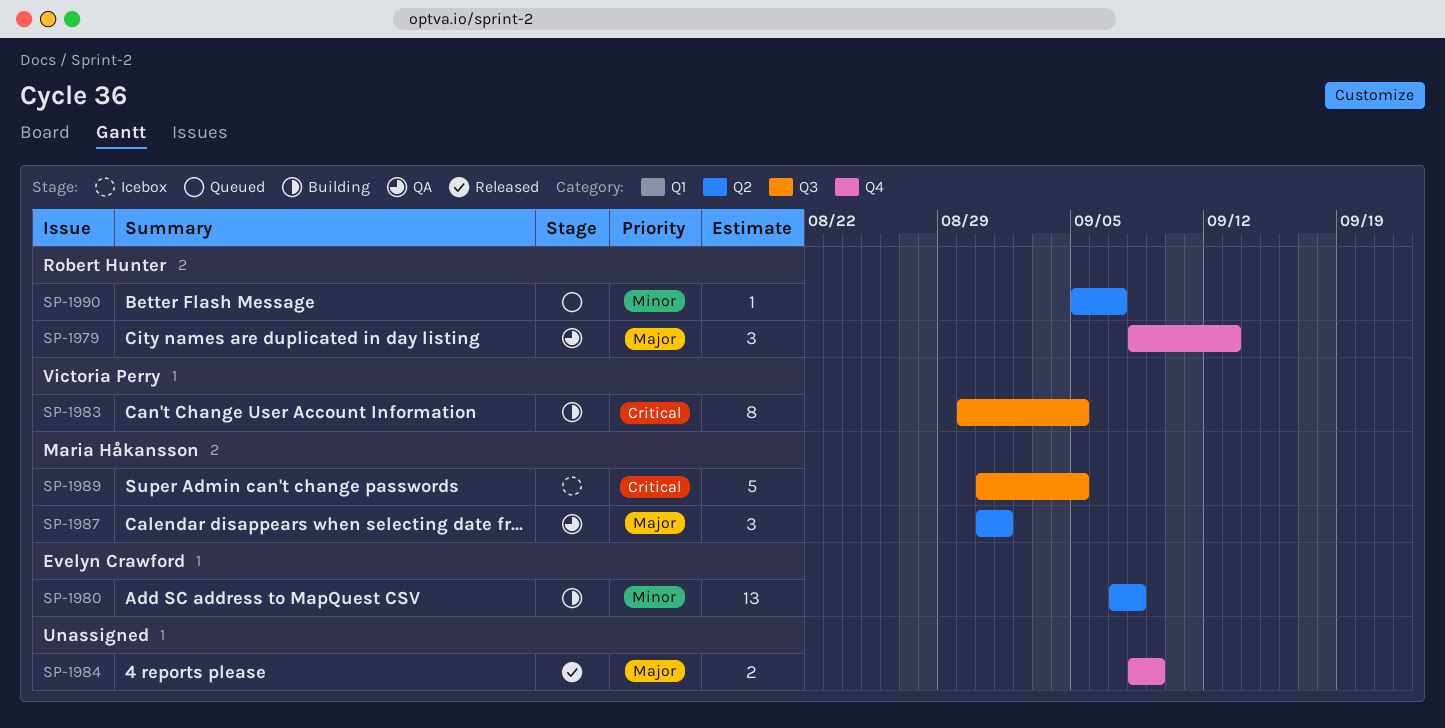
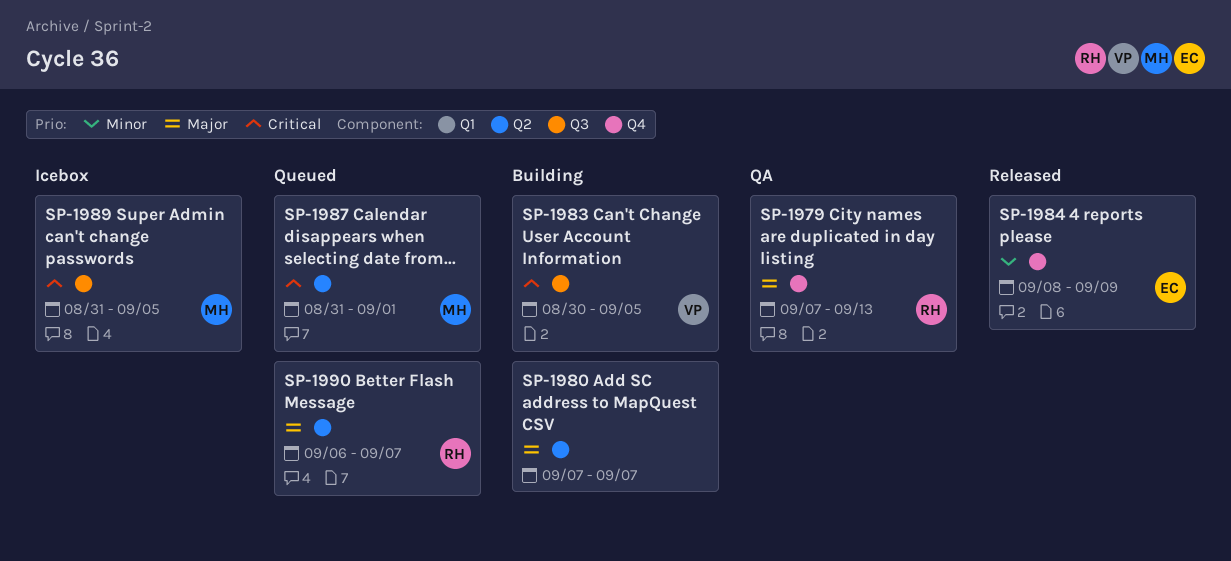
SP-1979, start: Sep 8 -> Sep 7
SP-1980, owner: Evelyn Crawford -> none
SP-1980, priority: Minor -> Major
SP-1980, due: Sep 8 -> Sep 7
SP-1984, owner: none -> Evelyn Crawford
SP-1984, priority: Major -> Minor
SP-1987, status: QA -> Queued
SP-1987, priority: Major -> Critical
SP-1990, priority: Minor -> Major
SP-1990, start: Sep 5 -> Sep 6

